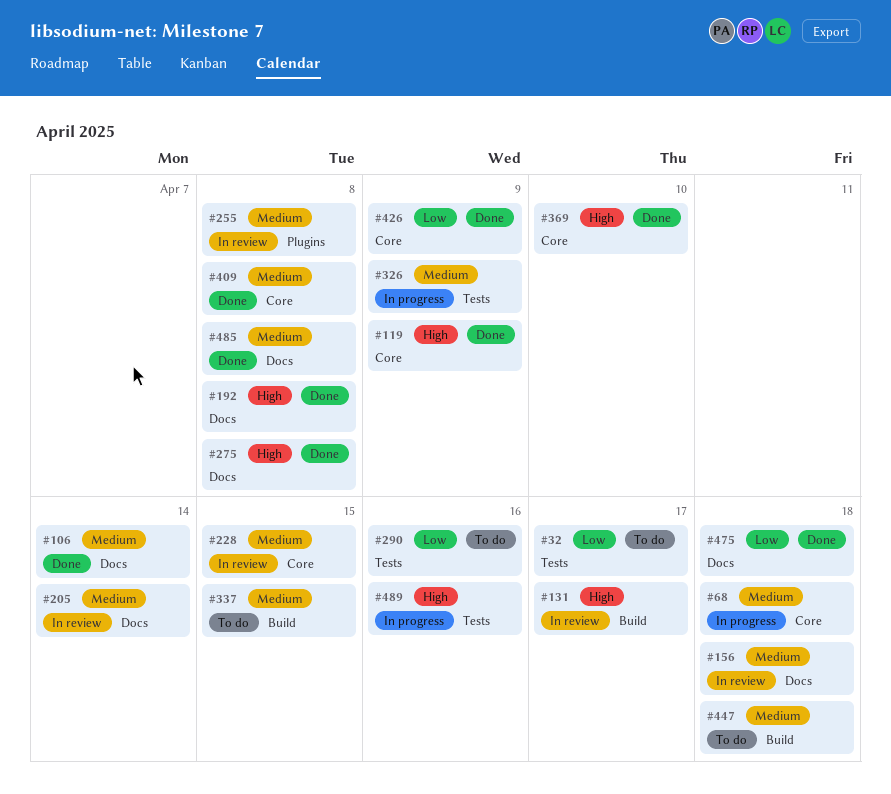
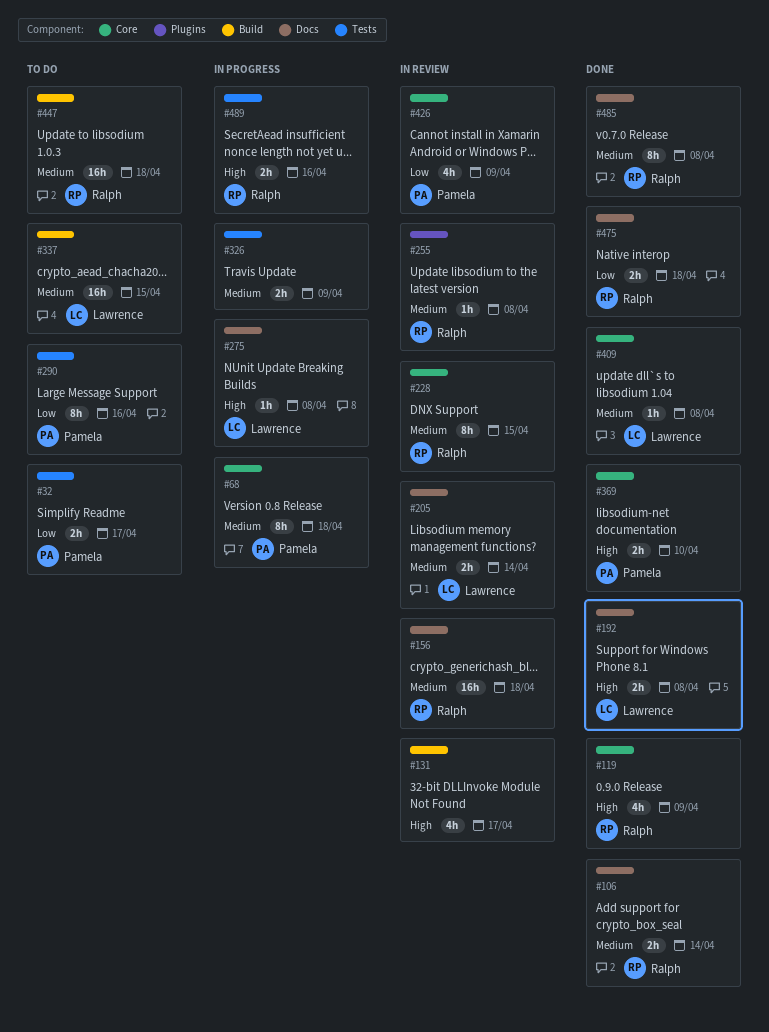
#275, status: Done -> In progress
#426, status: Done -> In review

